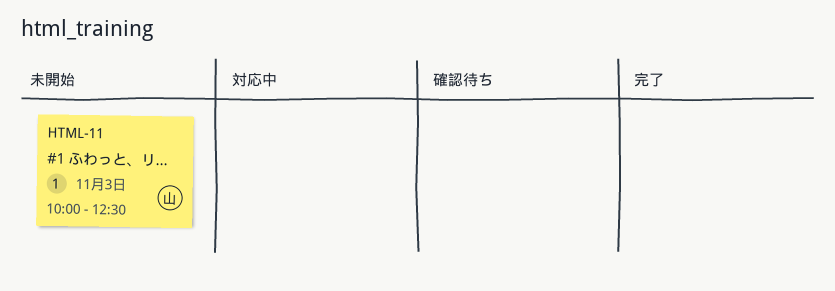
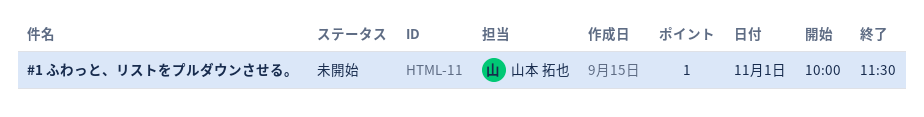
HTML-11, day: Nov 3 -> Nov 1
HTML-11, ends: 12:30 -> 11:30

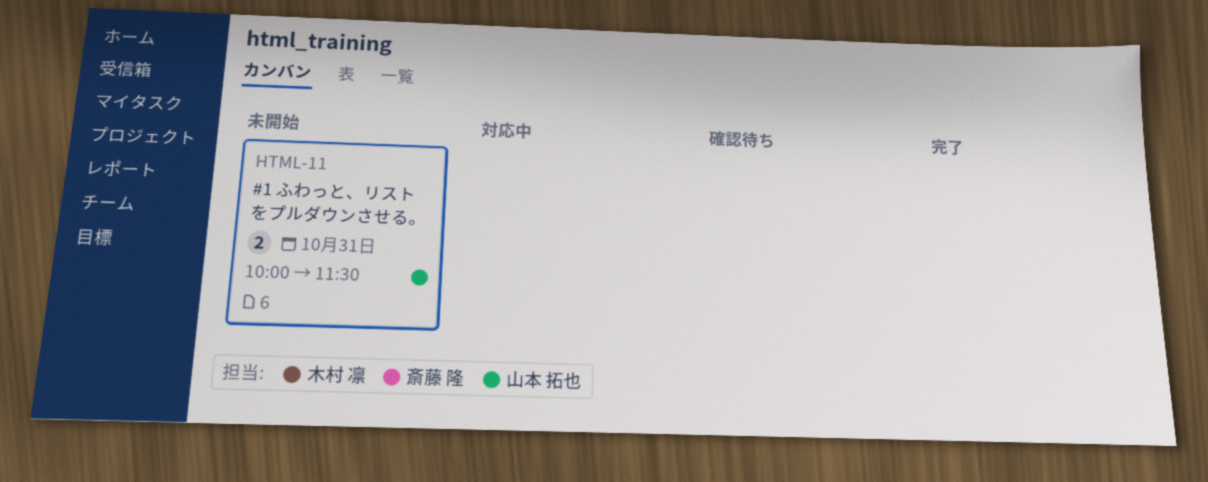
HTML-11, estimate: 1 -> 2
HTML-11, day: Nov 1 -> Oct 31

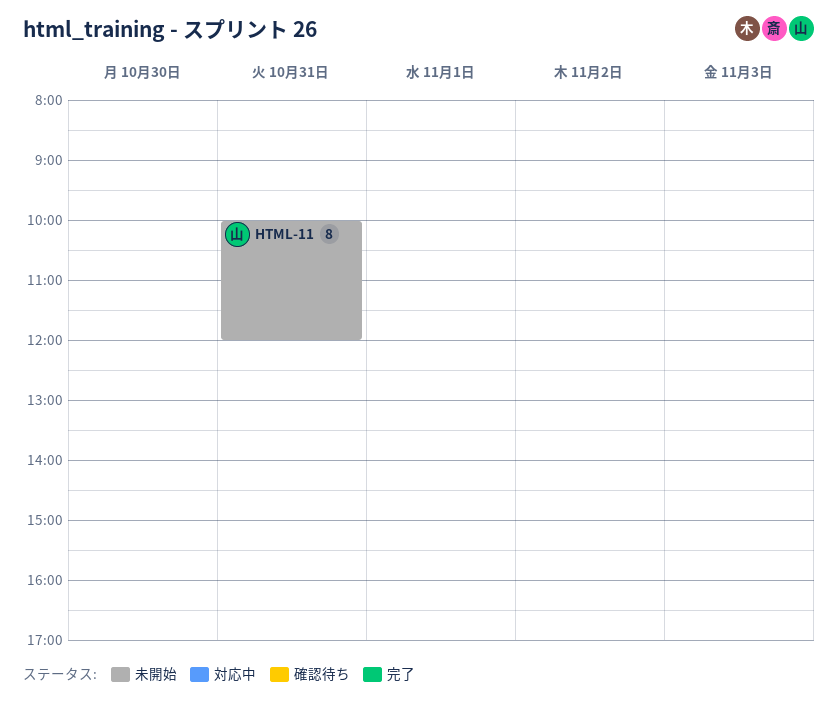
HTML-11, estimate: 2 -> 8
HTML-11, ends: 11:30 -> 12:00

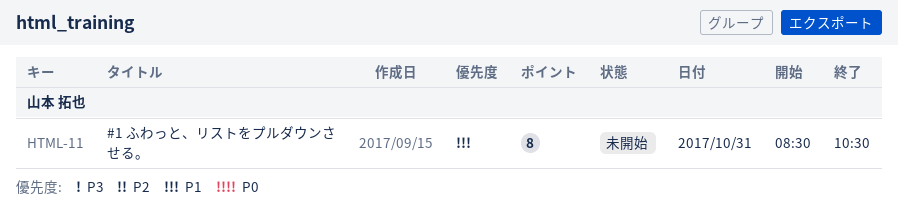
HTML-11, begins: 10:00 -> 08:30
HTML-11, ends: 12:00 -> 10:30

